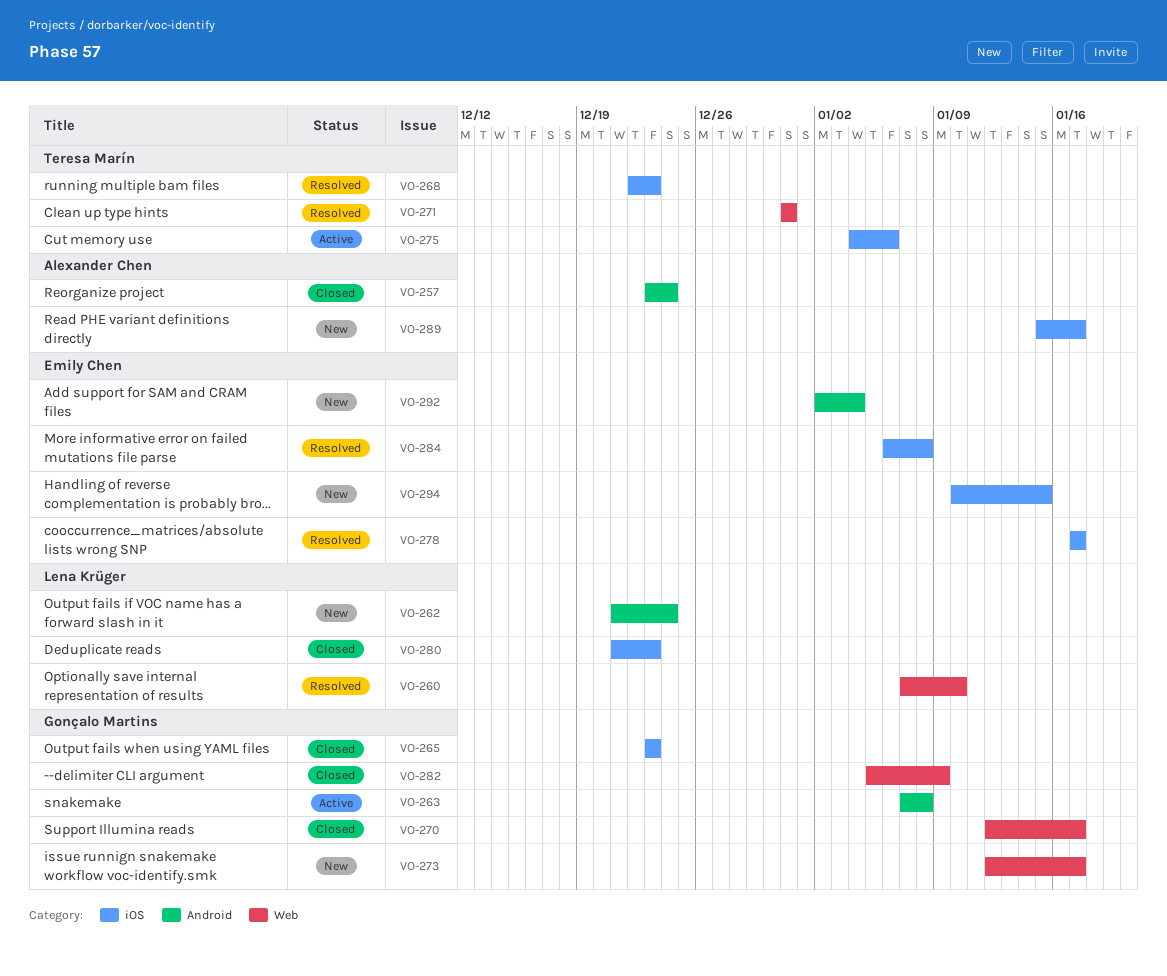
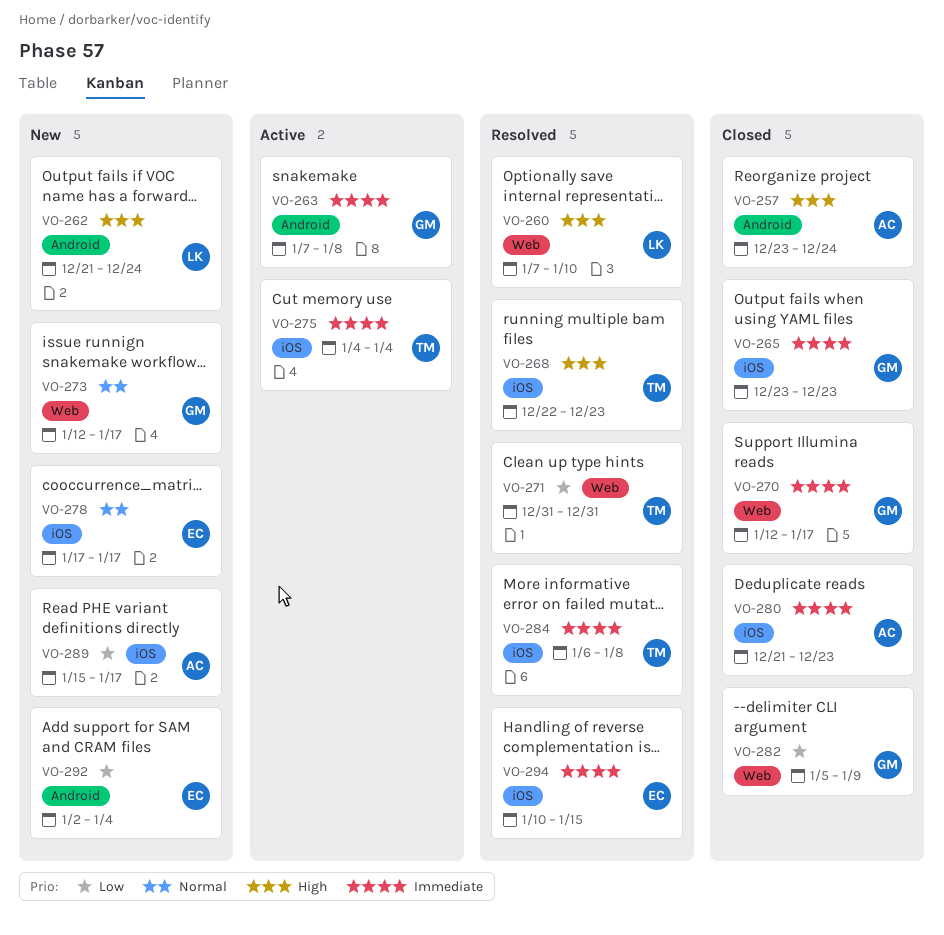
VO-275, due: Jan 6 -> Jan 4
VO-278, status: Resolved -> New
VO-280, owner: Lena Krüger -> Alexander Chen
VO-284, owner: Emily Chen -> Teresa Marín
VO-294, status: New -> Resolved

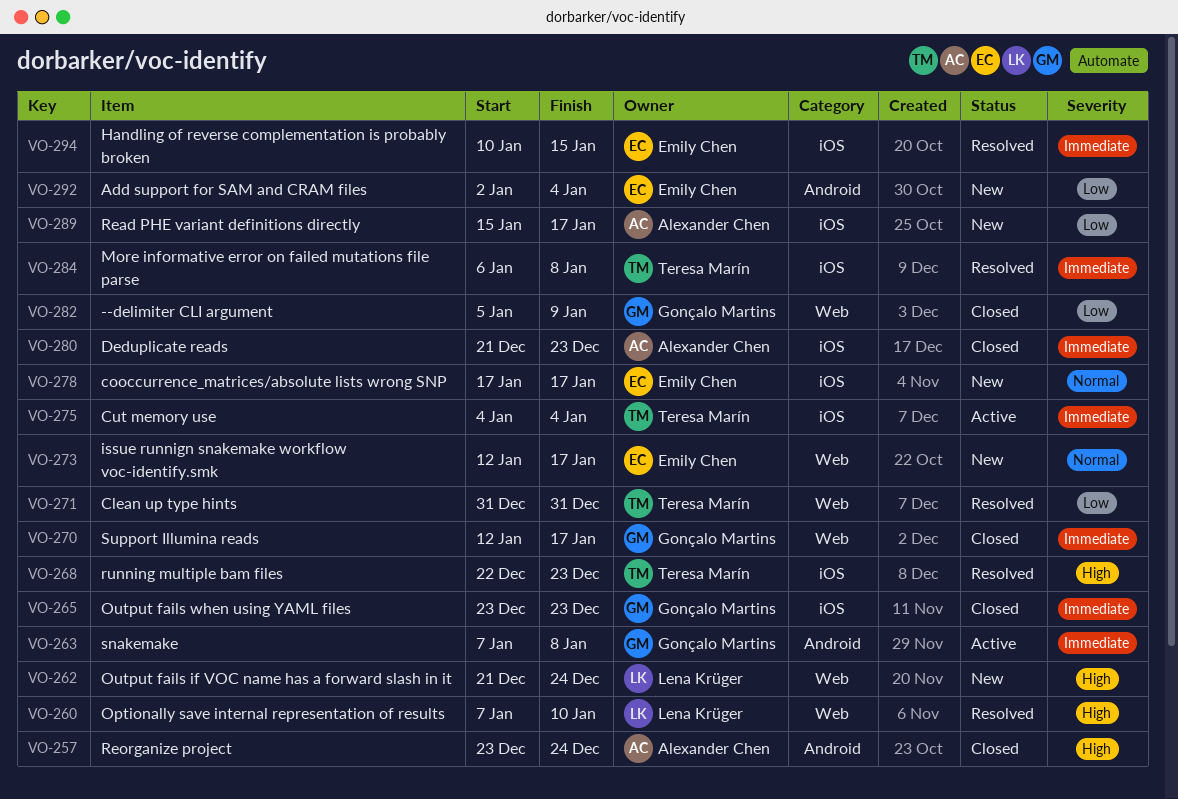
VO-262, label: Android -> Web
VO-273, owner: Gonçalo Martins -> Emily Chen

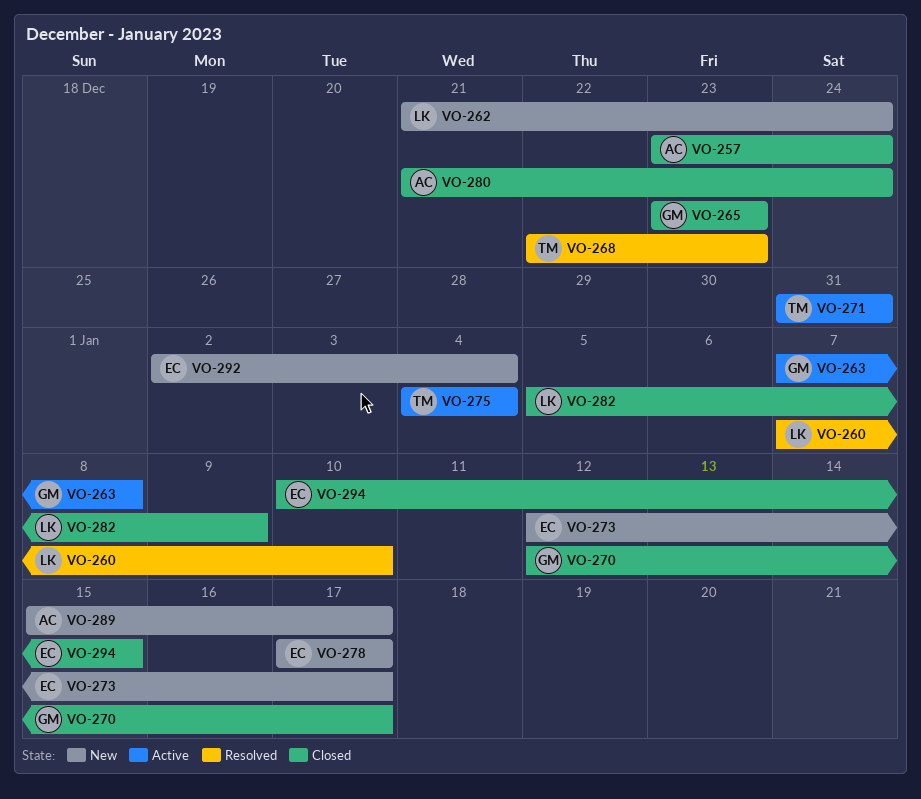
VO-271, status: Resolved -> Active
VO-280, due: Dec 23 -> Dec 24
VO-282, owner: Gonçalo Martins -> Lena Krüger
VO-284: present -> none
VO-294, status: Resolved -> Closed

